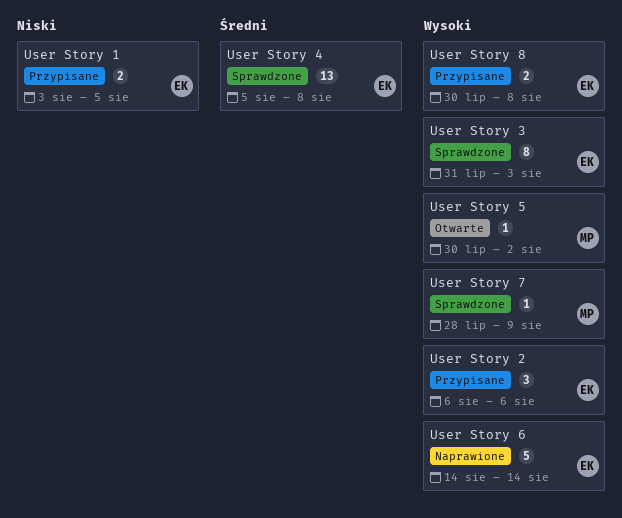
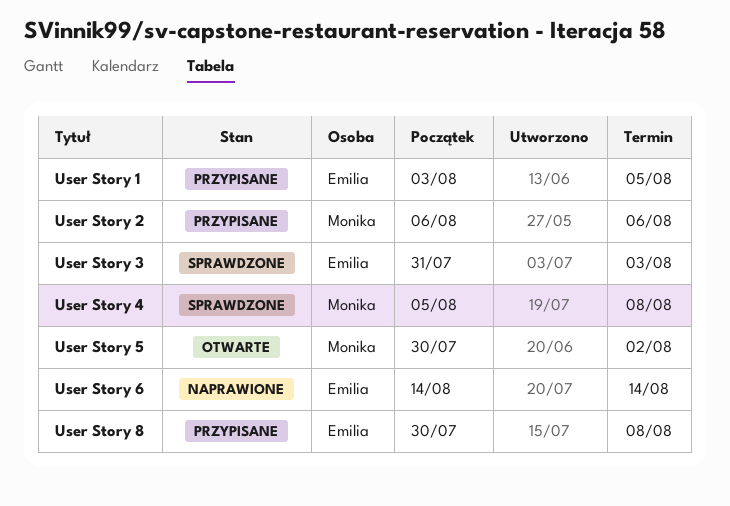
User Story 2, owner: Emilia -> Monika
User Story 4, owner: Emilia -> Monika
User Story 7: present -> none

